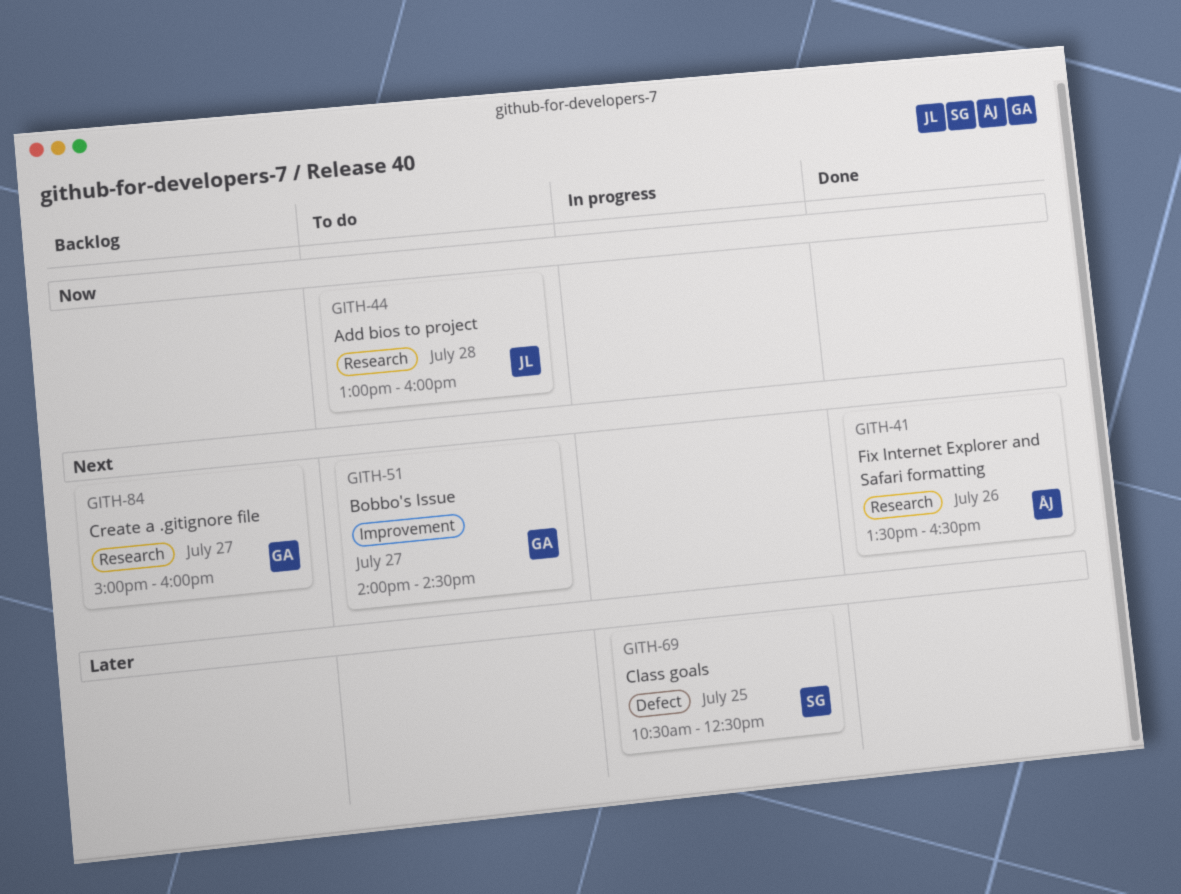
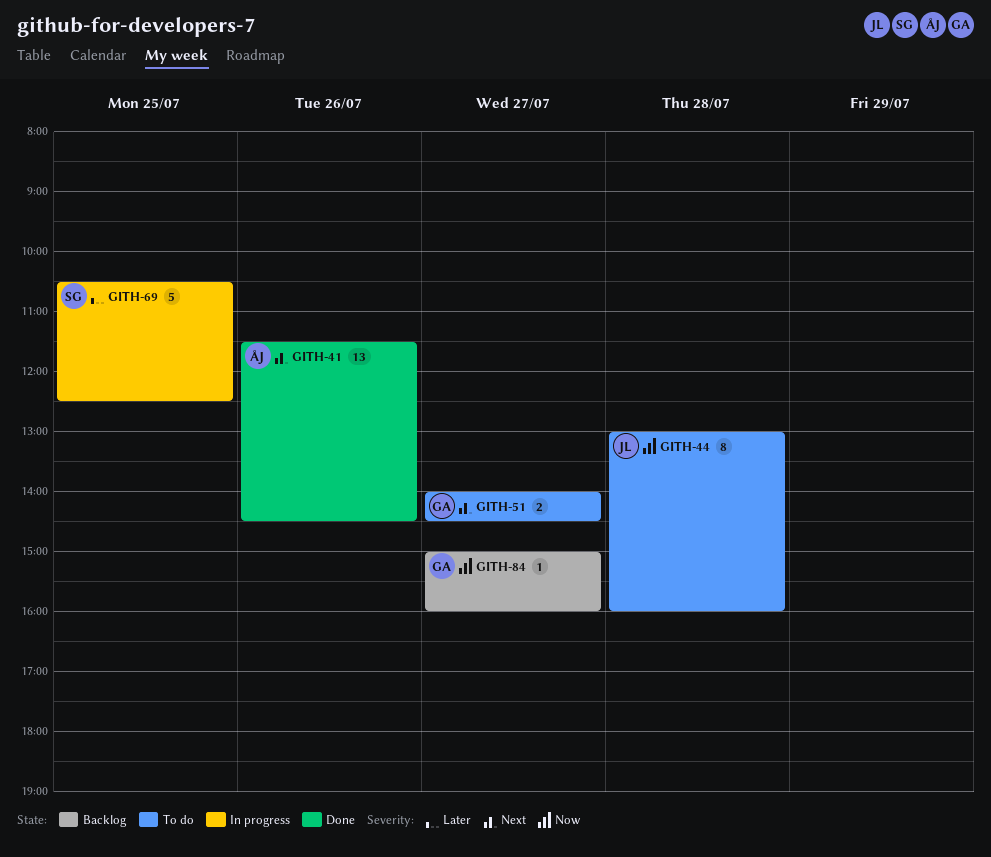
GITH-41, begins: 13:30 -> 11:30
GITH-41, ends: 16:30 -> 14:30
GITH-84, priority: Next -> Now

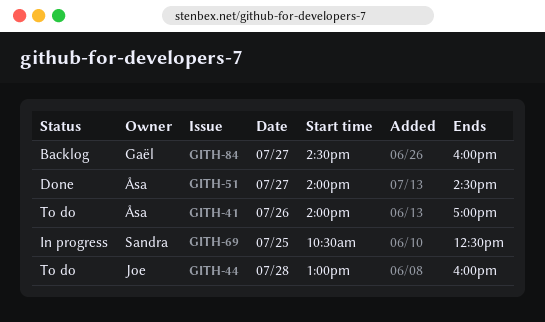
GITH-41, status: Done -> To do
GITH-41, begins: 11:30 -> 14:00
GITH-41, ends: 14:30 -> 17:00
GITH-51, status: To do -> Done
GITH-51, owner: Gaël -> Åsa
GITH-84, begins: 15:00 -> 14:30

